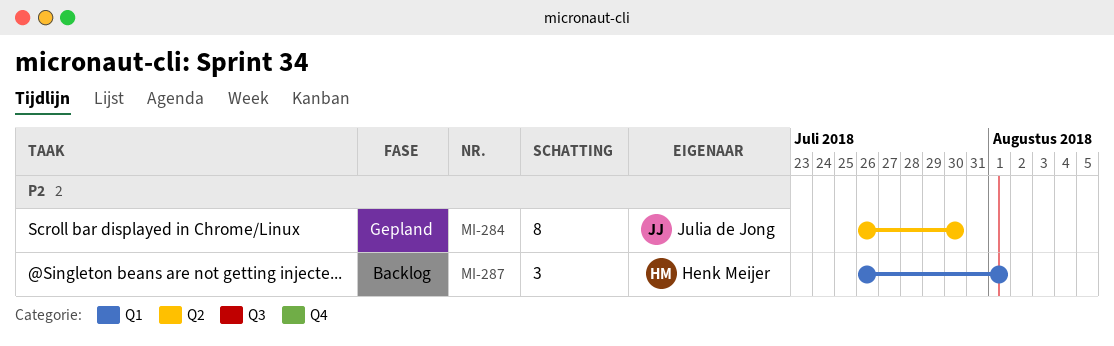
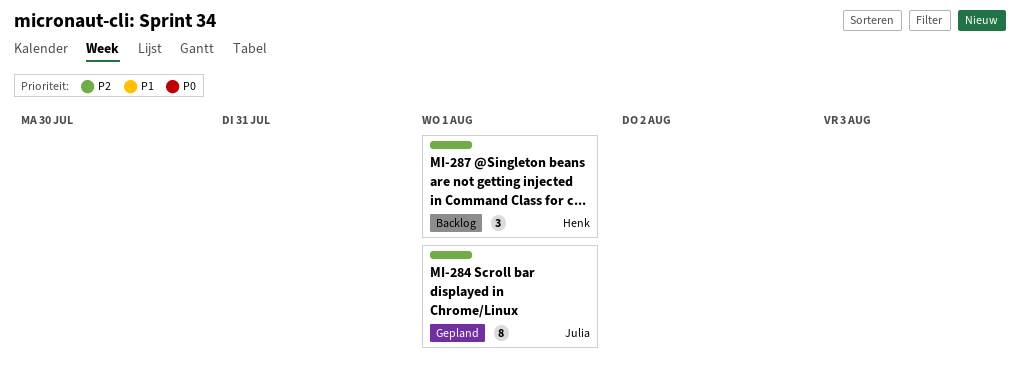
MI-284, due: Jul 30 -> Aug 1

